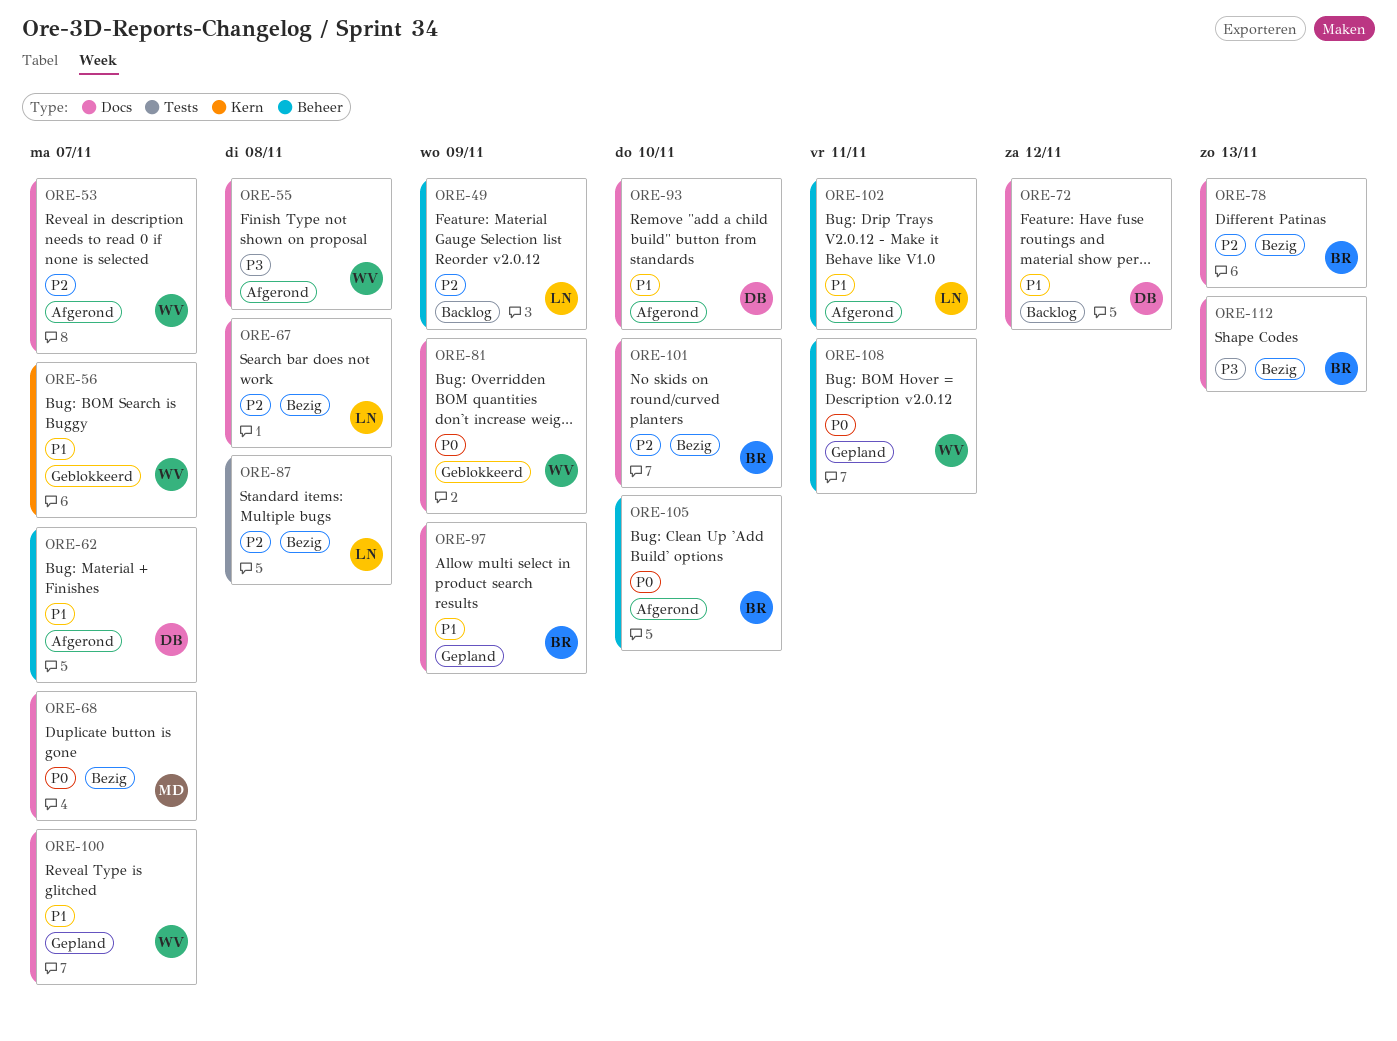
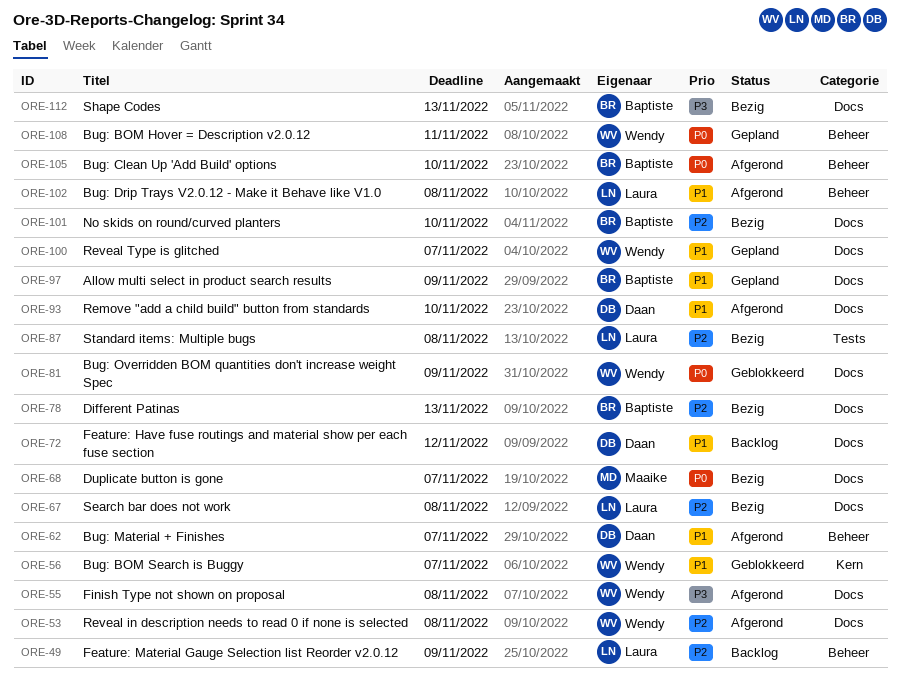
ORE-53, due: Nov 7 -> Nov 8
ORE-102, due: Nov 11 -> Nov 8

